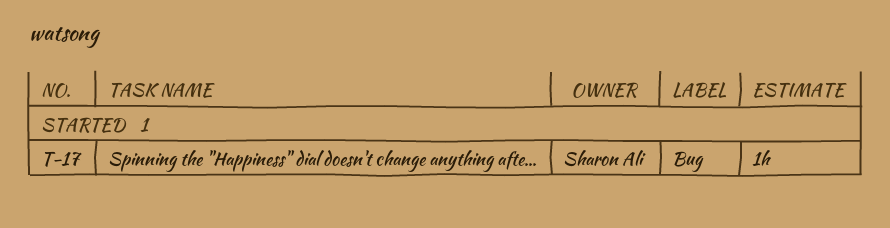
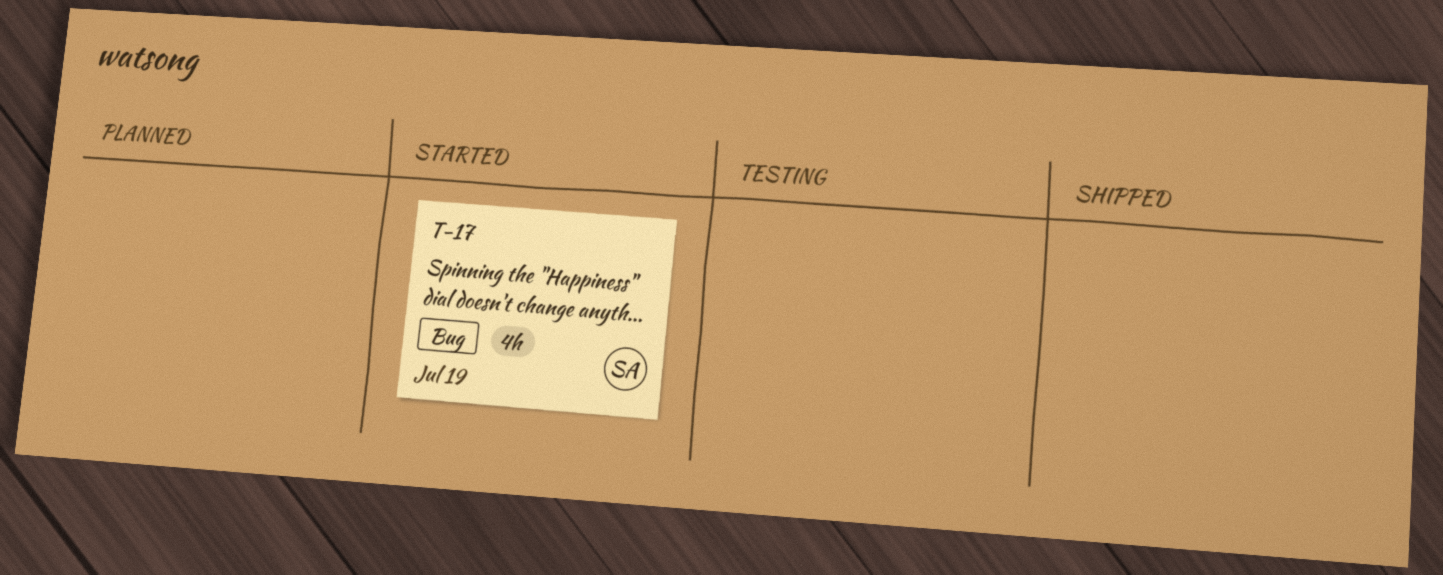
T-17, estimate: 1h -> 4h

